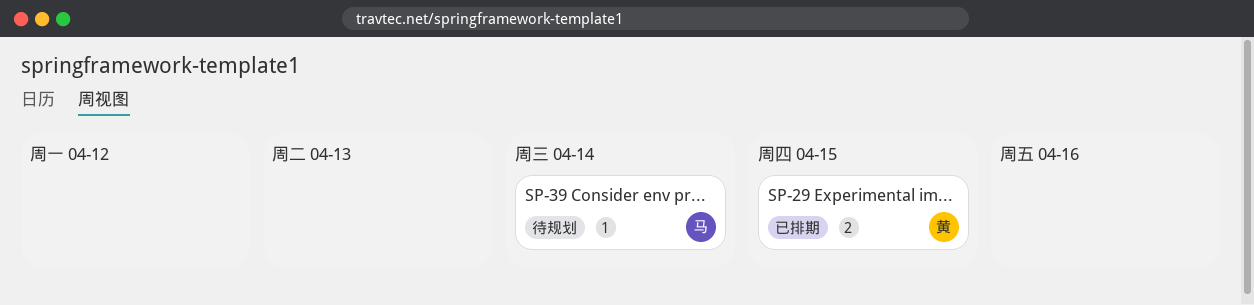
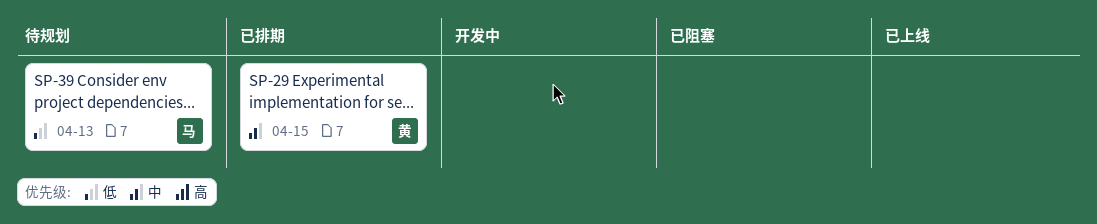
SP-39, due: Apr 14 -> Apr 13

